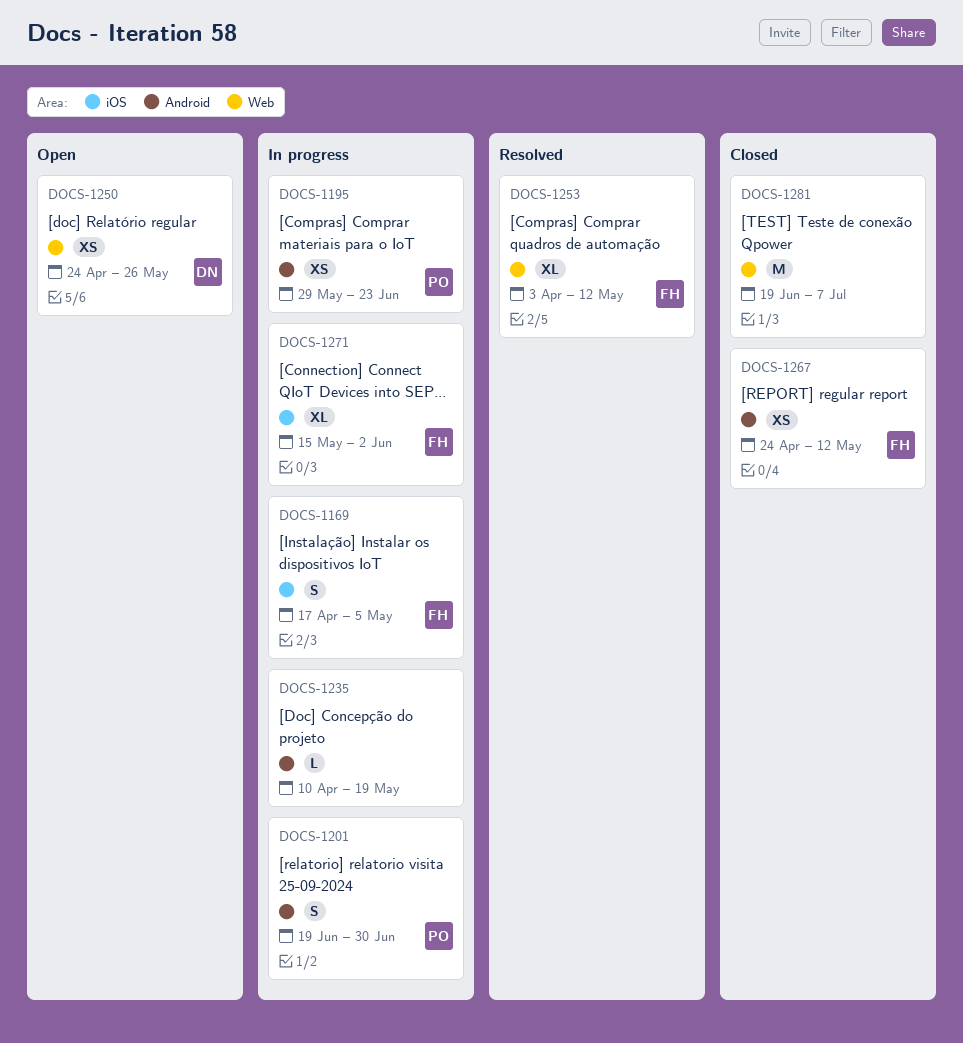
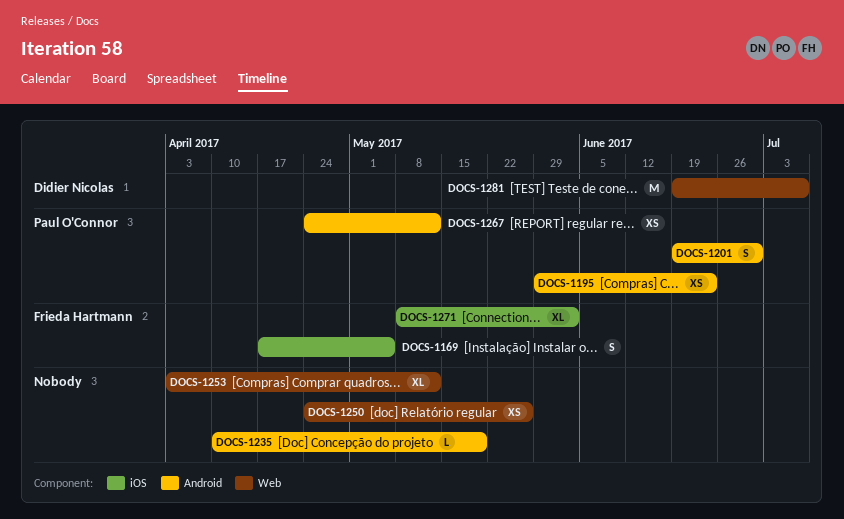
DOCS-1250, owner: Didier Nicolas -> none
DOCS-1253, owner: Frieda Hartmann -> none
DOCS-1267, owner: Frieda Hartmann -> Paul O'Connor
DOCS-1271, start: May 15 -> May 8
DOCS-1281, owner: none -> Didier Nicolas

